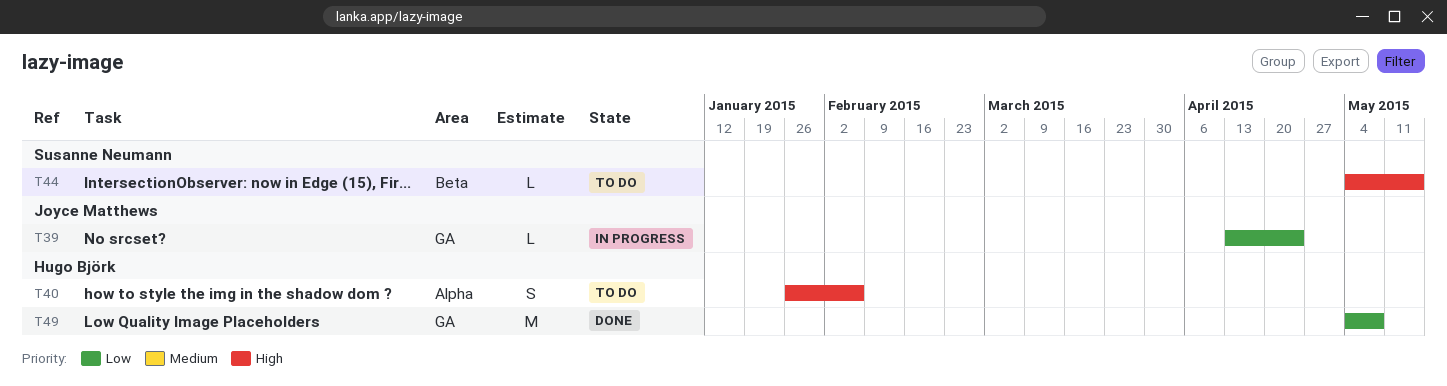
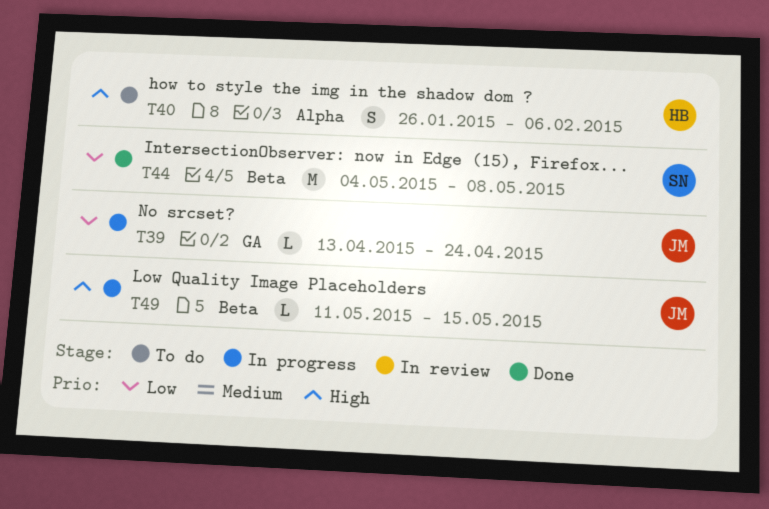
T44, status: To do -> Done
T44, priority: High -> Low
T44, estimate: L -> M
T44, due: May 15 -> May 8
T49, status: Done -> In progress
T49, owner: Hugo Björk -> Joyce Matthews
T49, priority: Low -> High
T49, label: GA -> Beta
T49, estimate: M -> L
T49, start: May 4 -> May 11
T49, due: May 8 -> May 15

